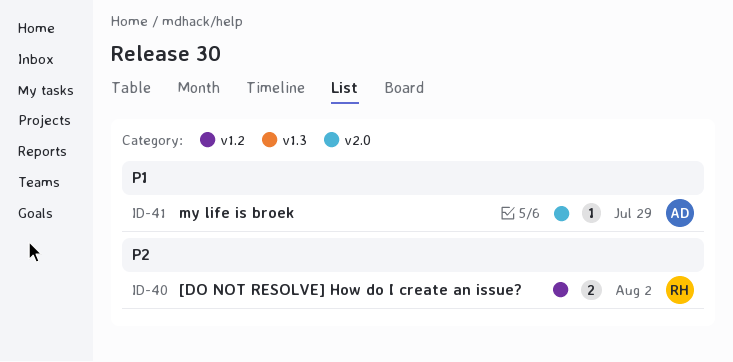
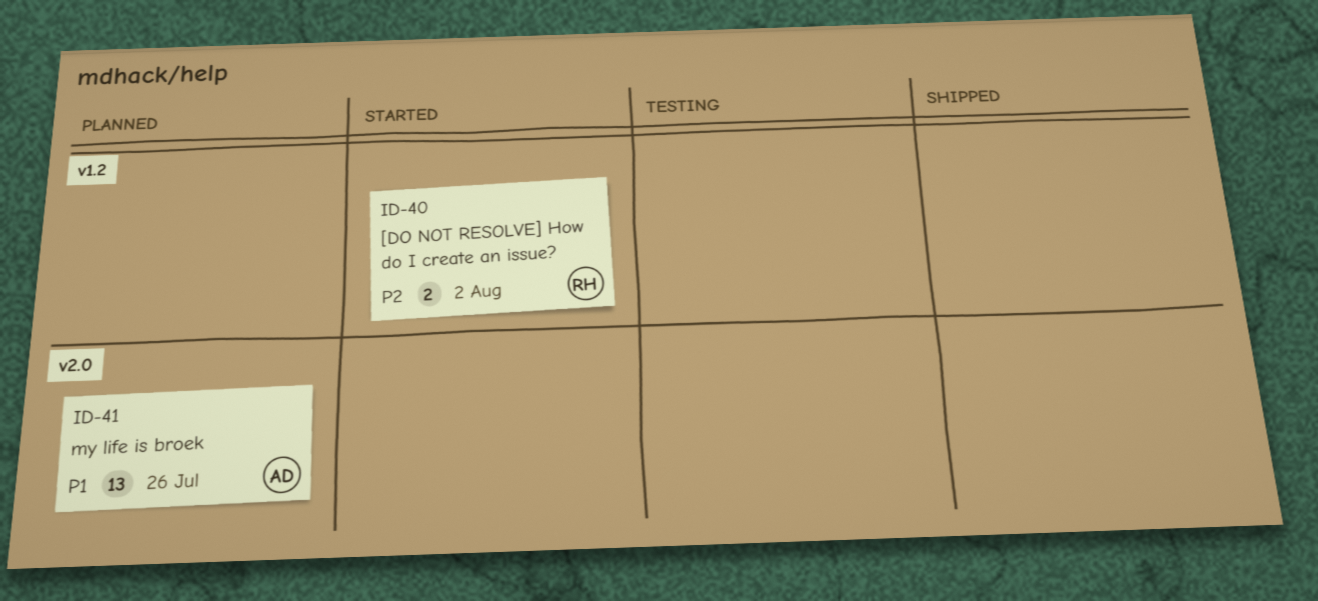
ID-41, estimate: 1 -> 13
ID-41, due: Jul 29 -> Jul 26

